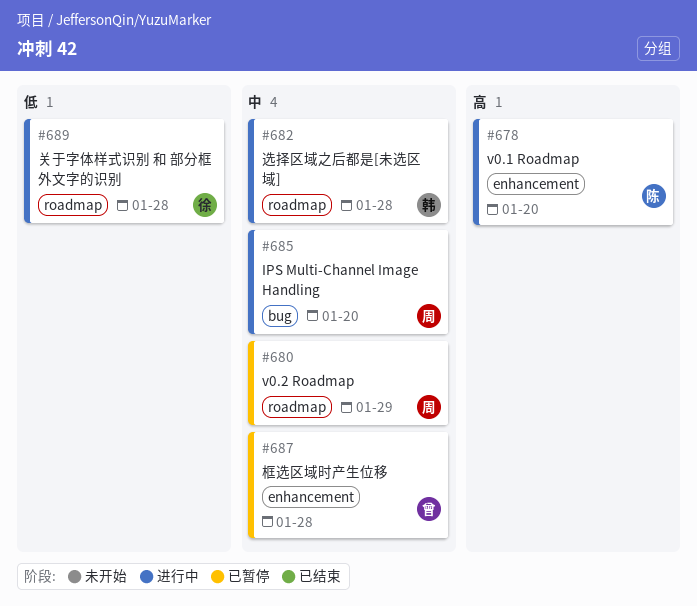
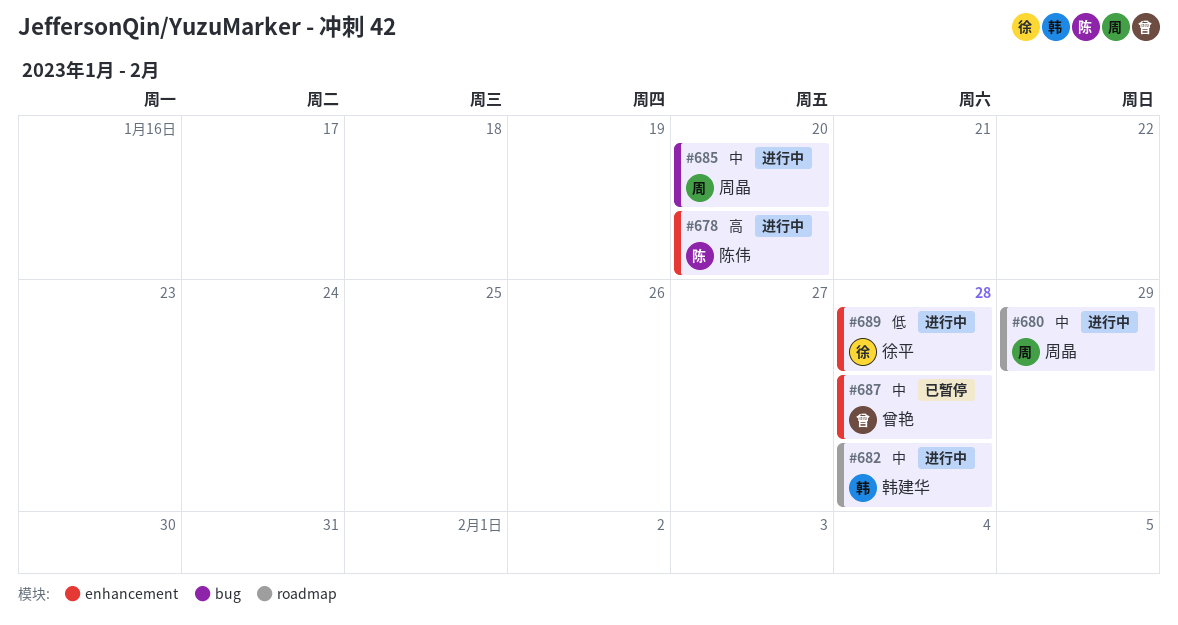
#680, status: 已暂停 -> 进行中
#689, label: roadmap -> enhancement

